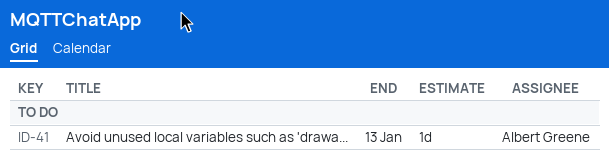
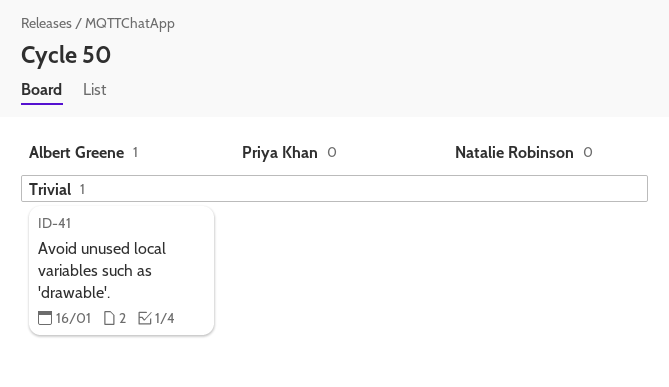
ID-41, due: Jan 13 -> Jan 16

